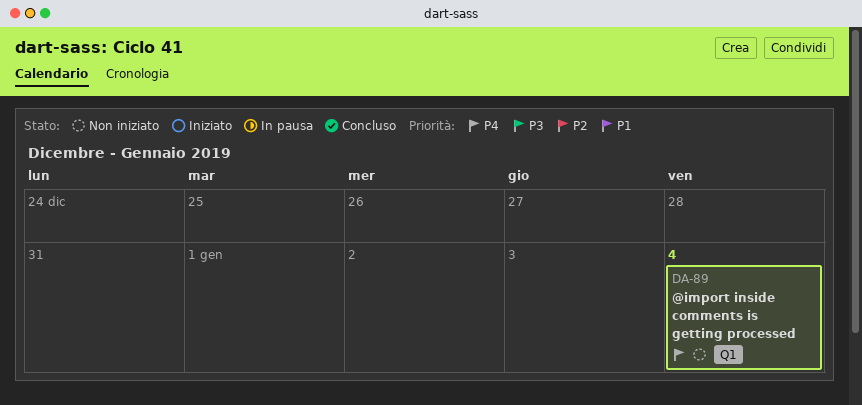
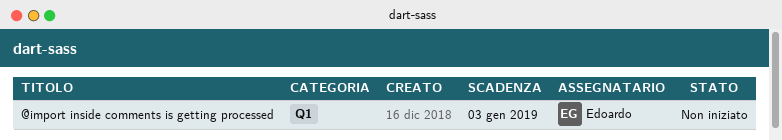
@import inside comments is getting processed, due: Jan 4 -> Jan 3

